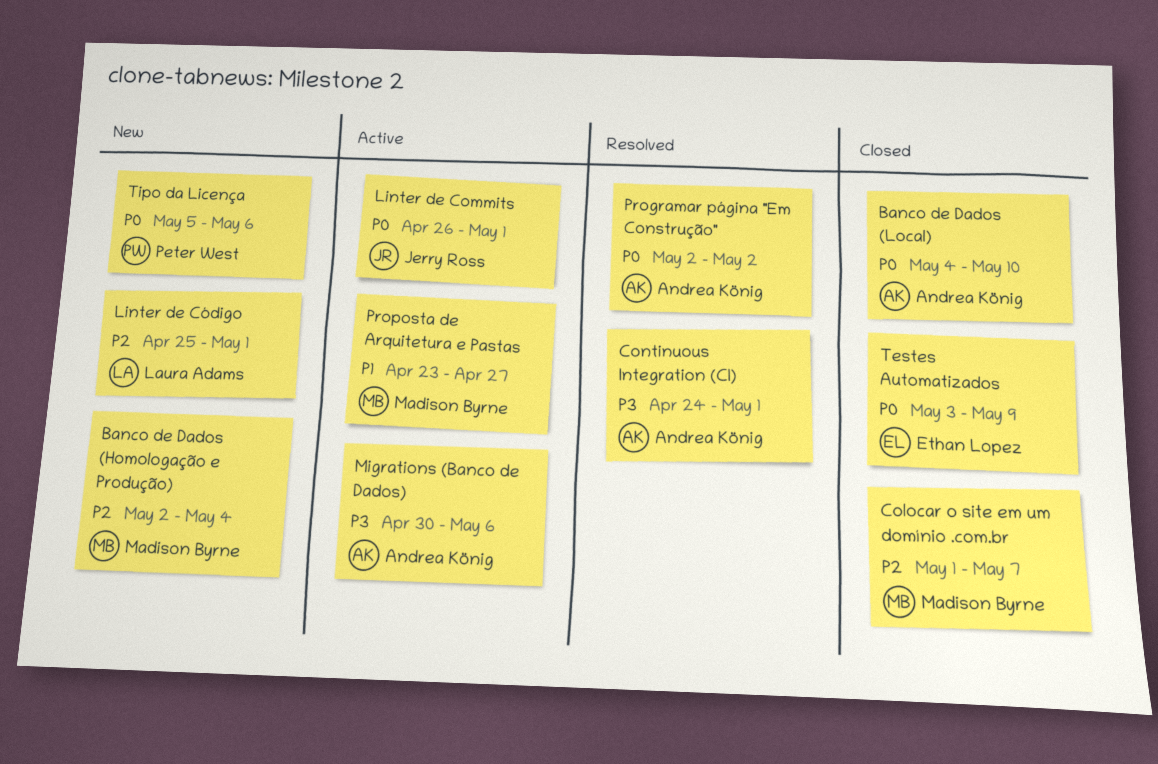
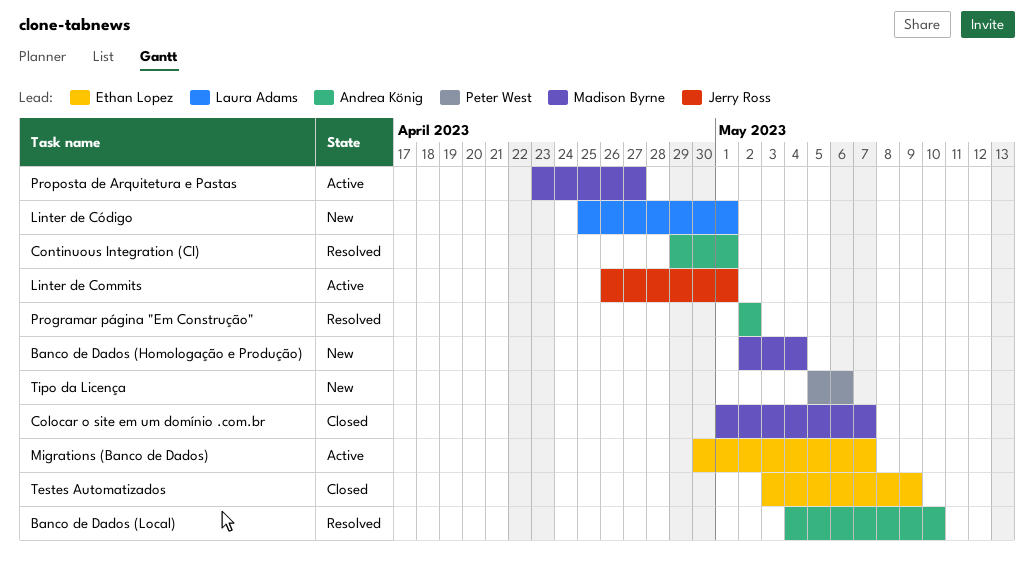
Banco de Dados (Local), status: Closed -> Resolved
Continuous Integration (CI), start: Apr 24 -> Apr 29
Migrations (Banco de Dados), owner: Andrea König -> Ethan Lopez
Migrations (Banco de Dados), due: May 6 -> May 7

